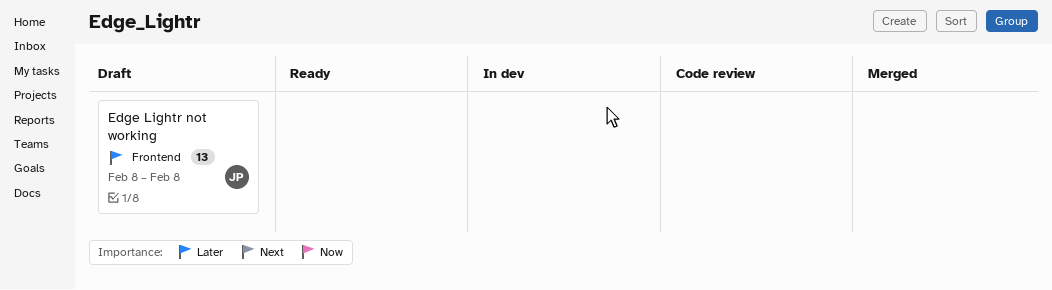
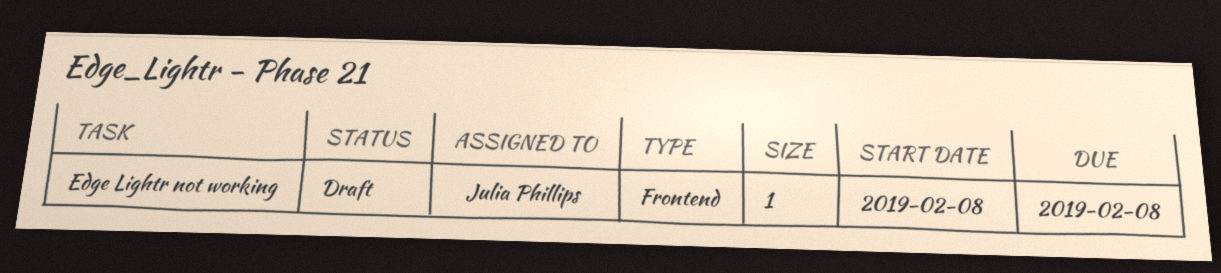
Edge Lightr not working, estimate: 13 -> 1

